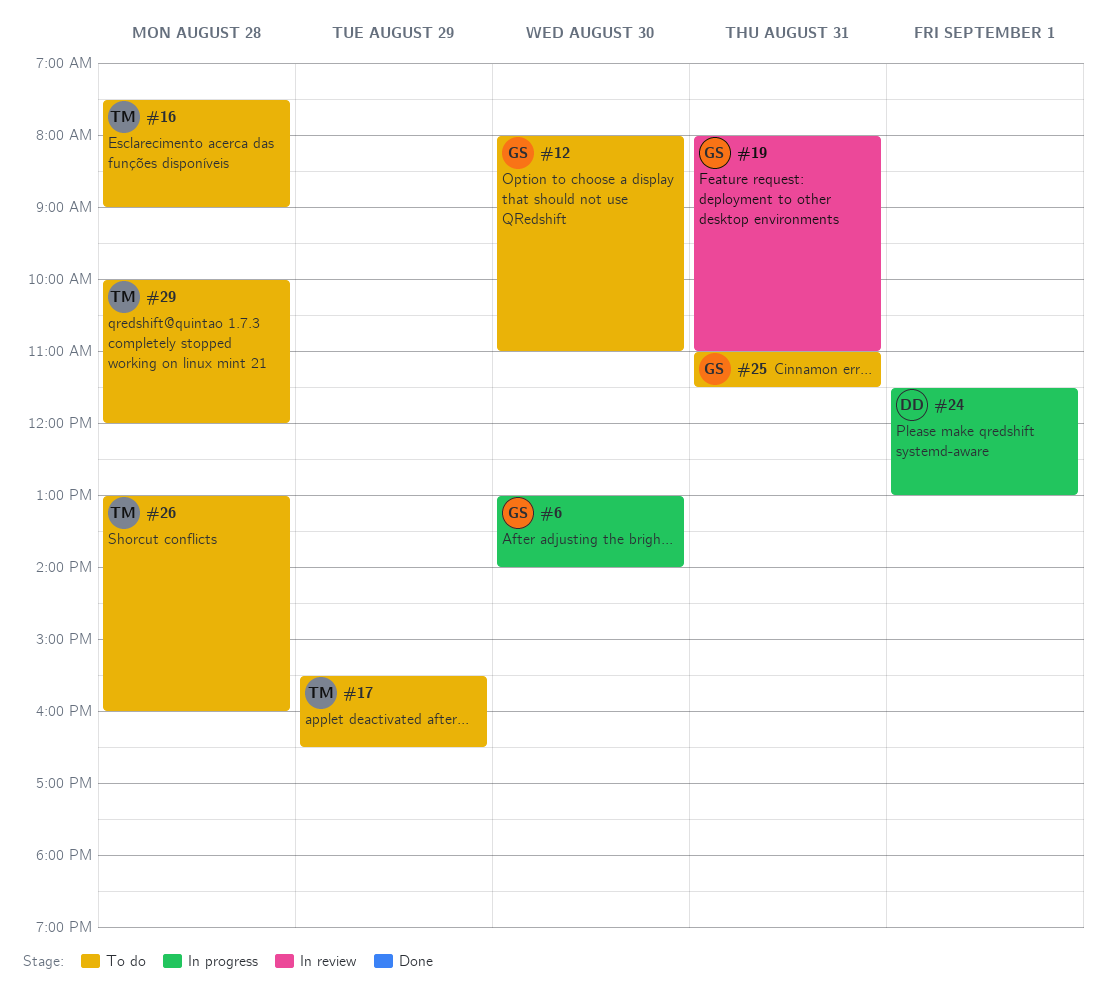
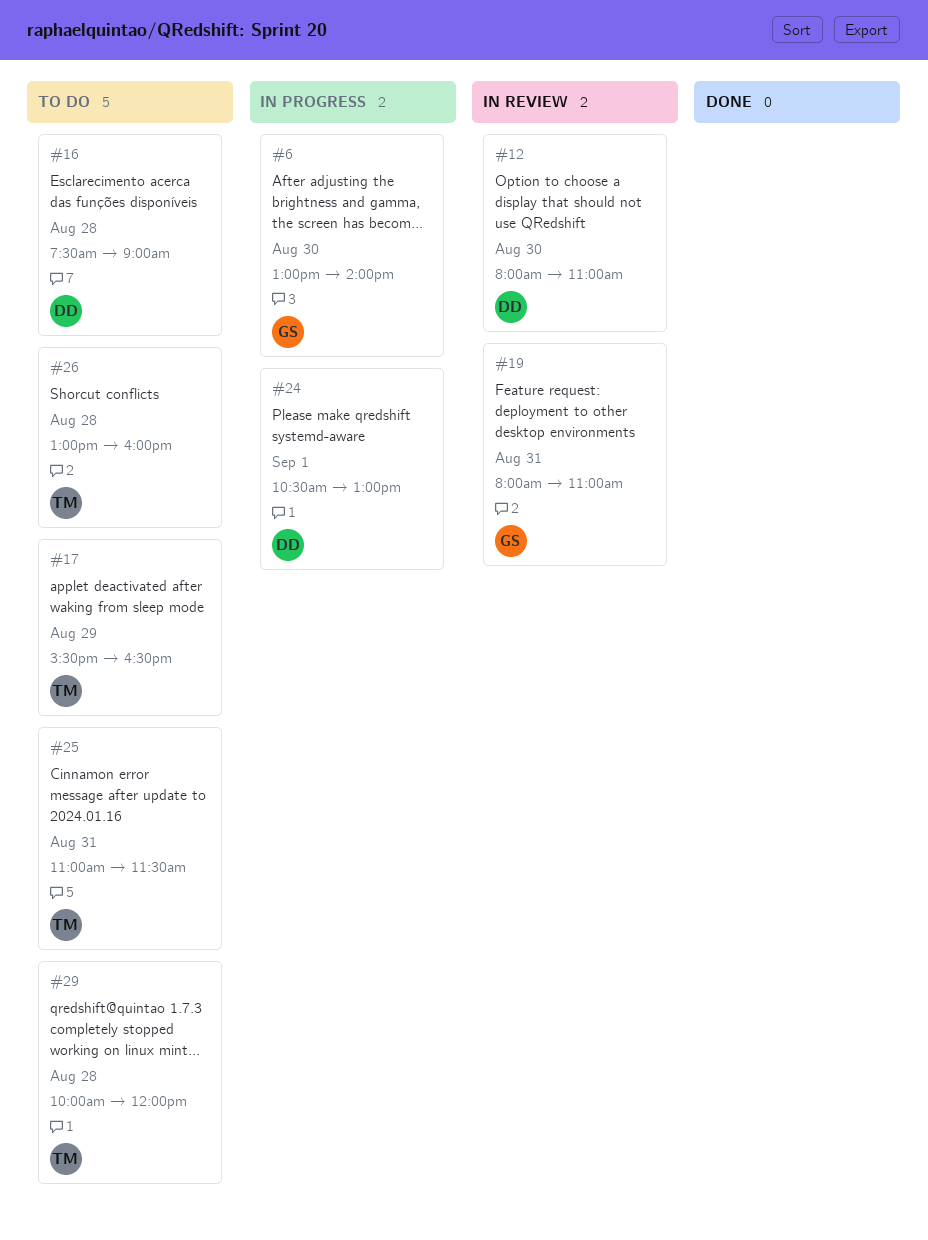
#12, status: To do -> In review
#12, owner: GS -> DD
#16, owner: TM -> DD
#24, begins: 11:30 -> 10:30
#25, owner: GS -> TM

